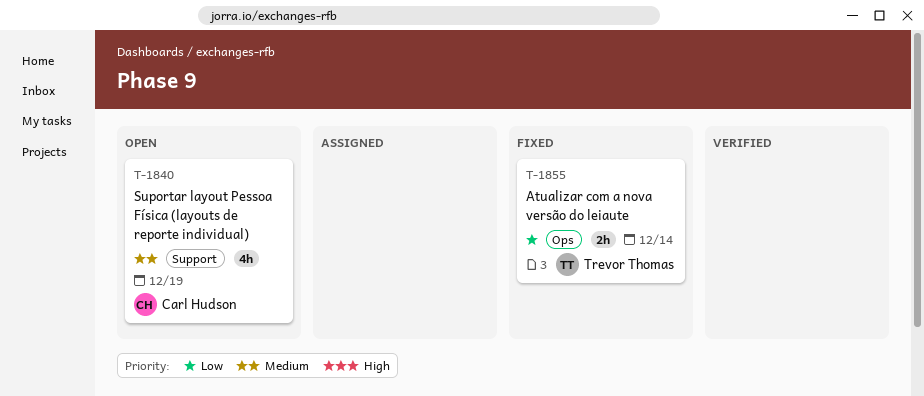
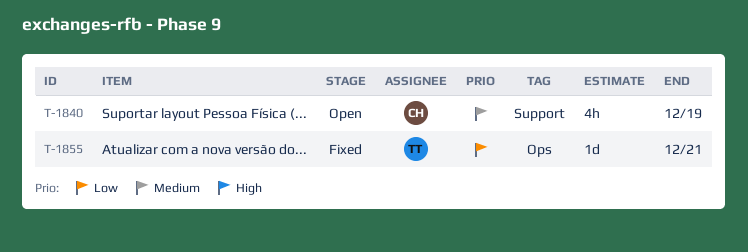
T-1855, estimate: 2h -> 1d
T-1855, due: Dec 14 -> Dec 21

